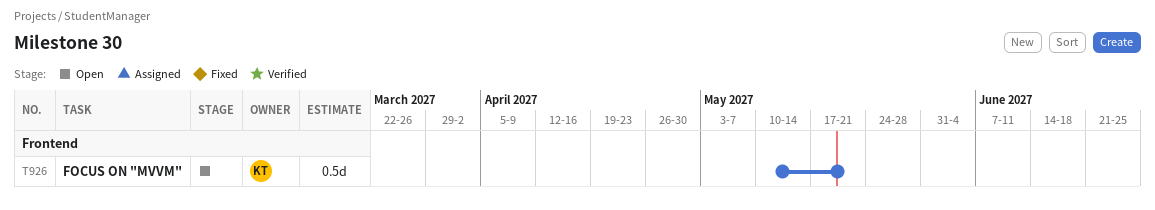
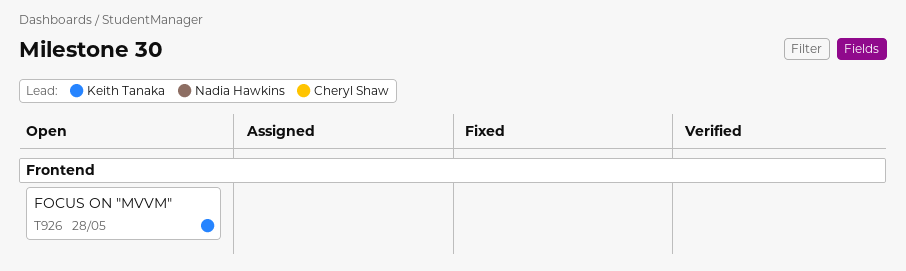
T926, due: May 21 -> May 28

